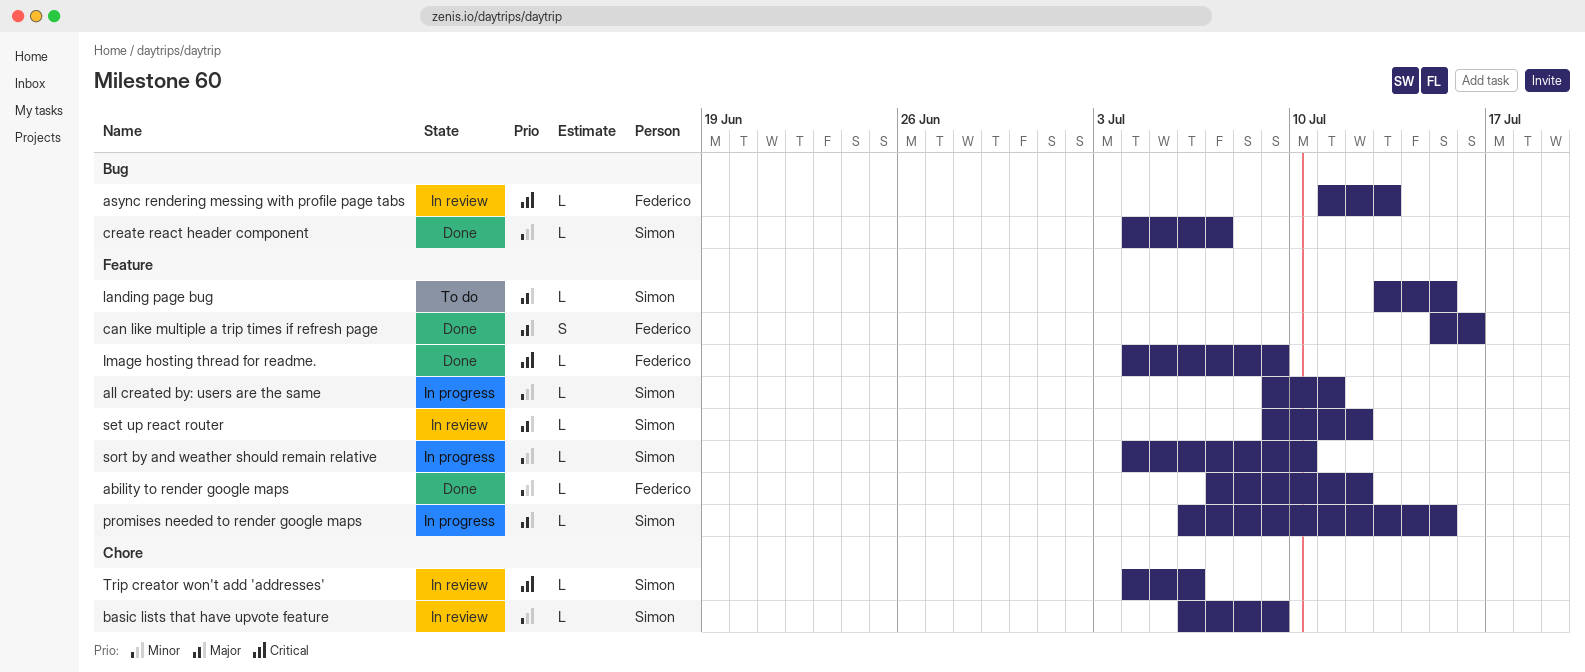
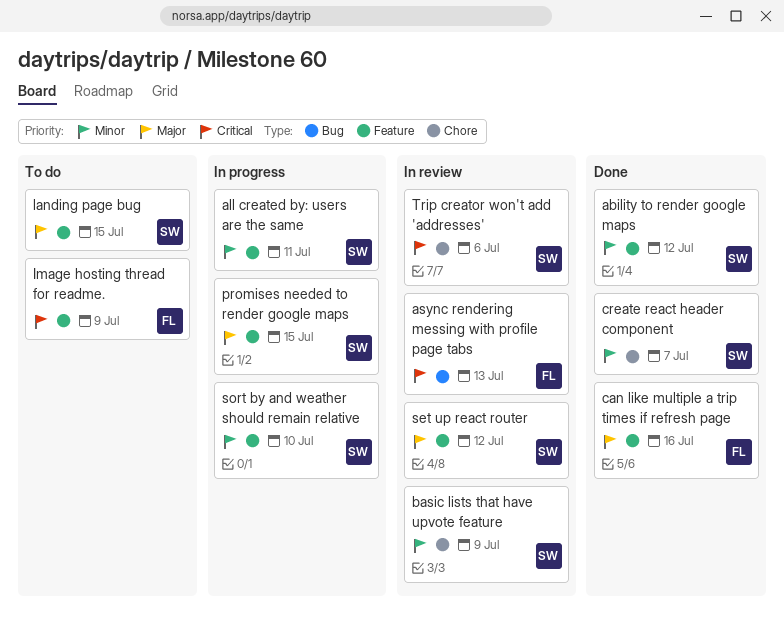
ability to render google maps, owner: Federico -> Simon
create react header component, label: Bug -> Chore
Image hosting thread for readme., status: Done -> To do

